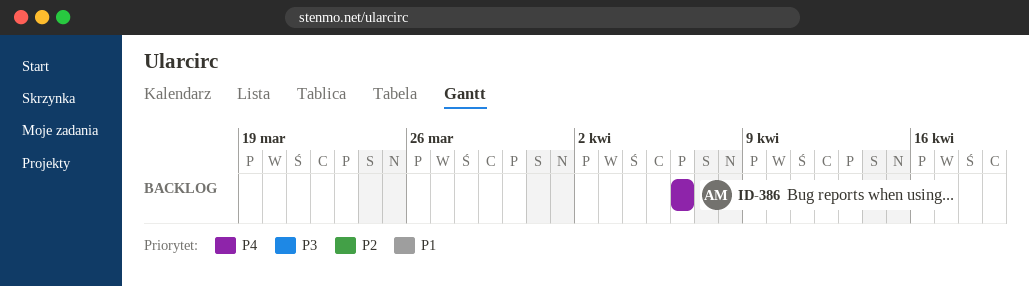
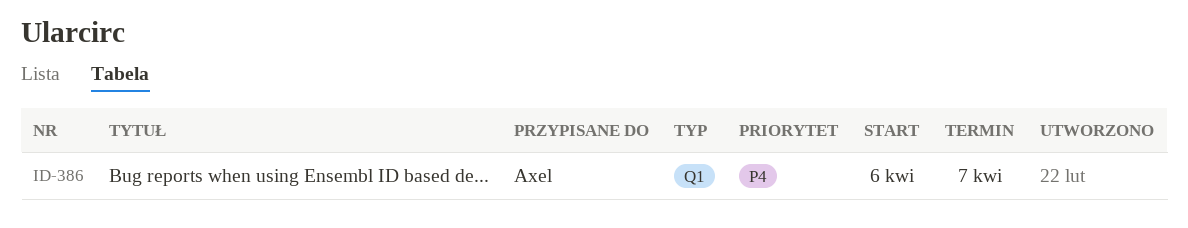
ID-386, due: Apr 6 -> Apr 7

